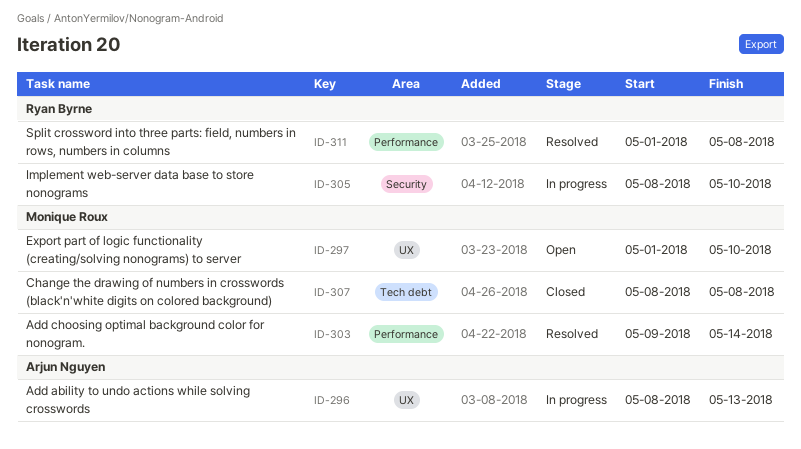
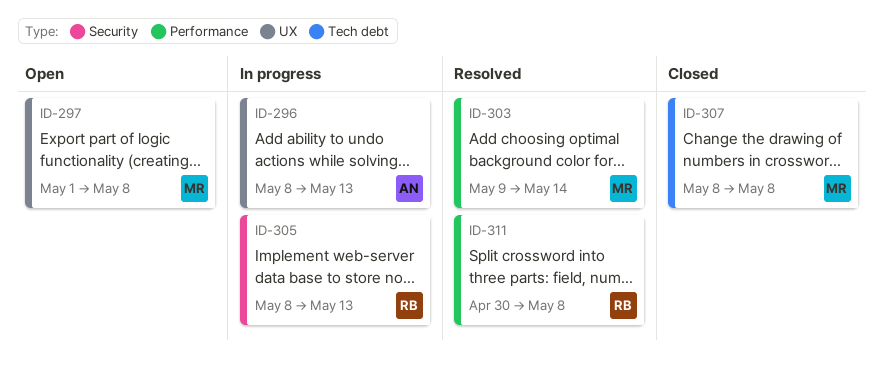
ID-297, due: May 10 -> May 8
ID-305, due: May 10 -> May 13
ID-311, start: May 1 -> Apr 30

